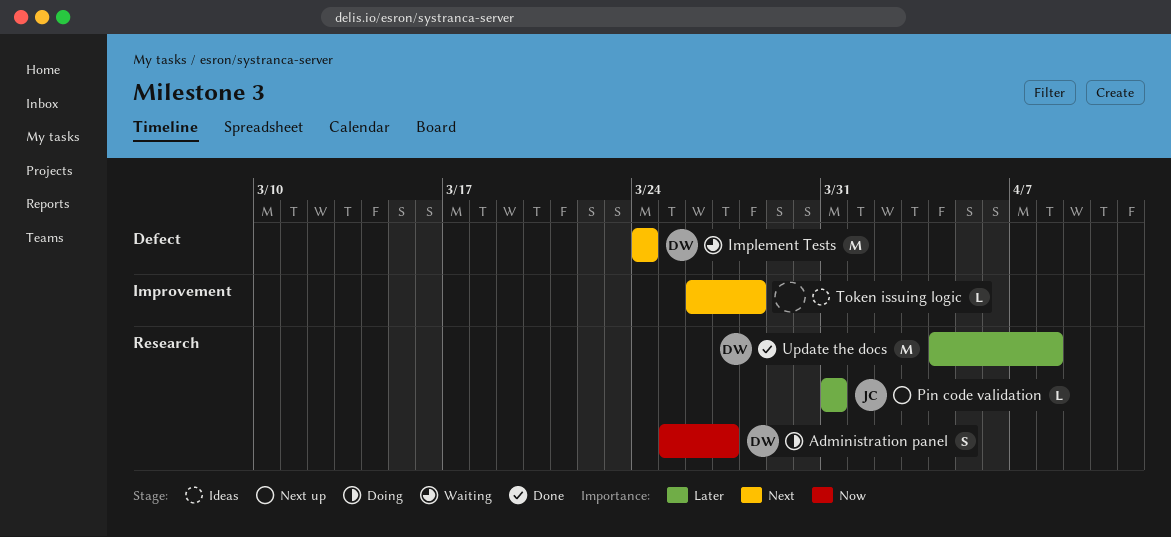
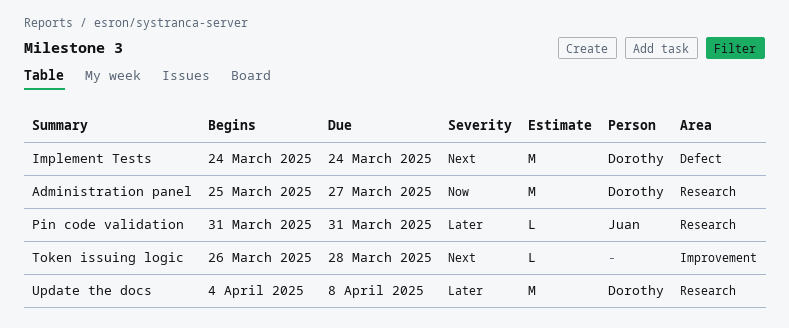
Administration panel, estimate: S -> M

